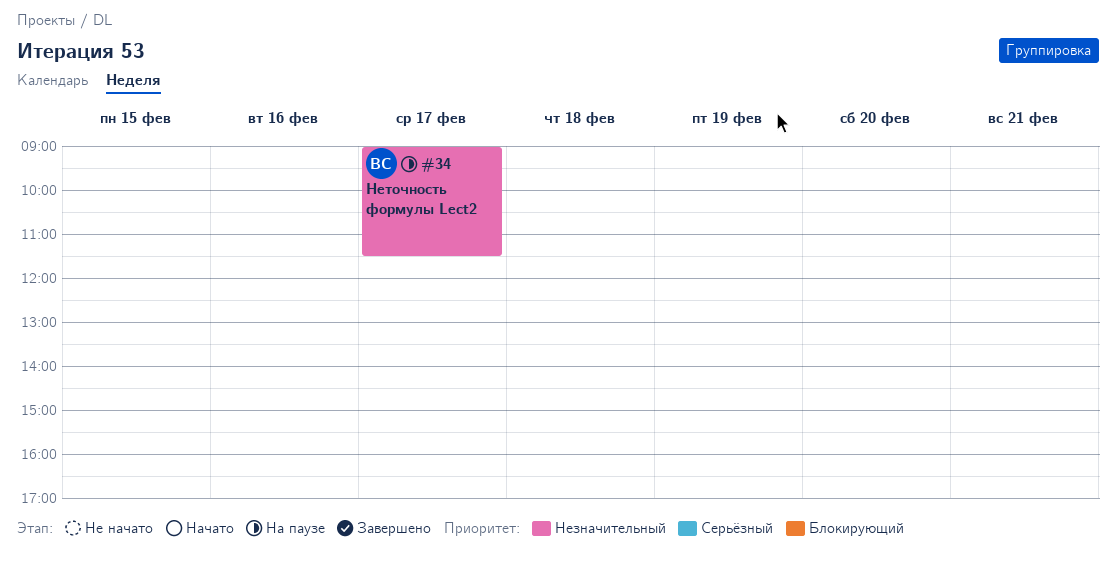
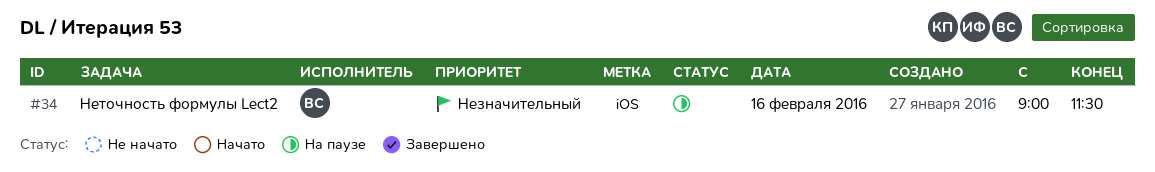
#34, day: Feb 17 -> Feb 16

